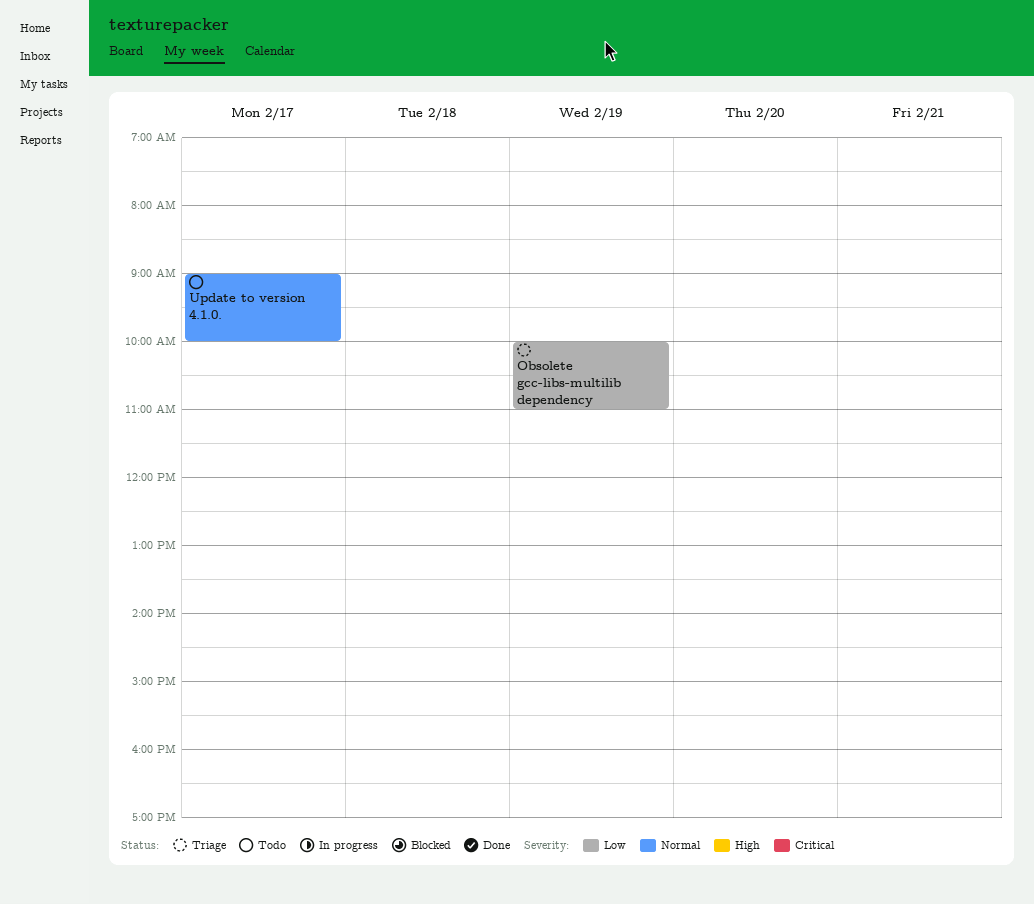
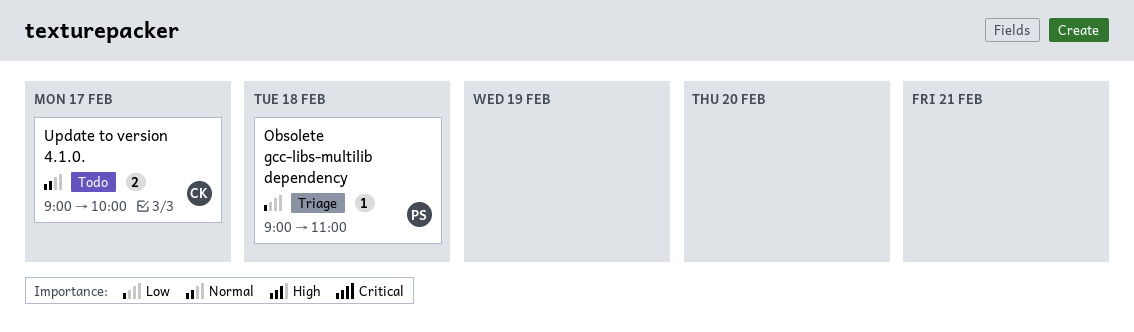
Obsolete gcc-libs-multilib dependency, day: Feb 19 -> Feb 18
Obsolete gcc-libs-multilib dependency, begins: 10:00 -> 09:00

